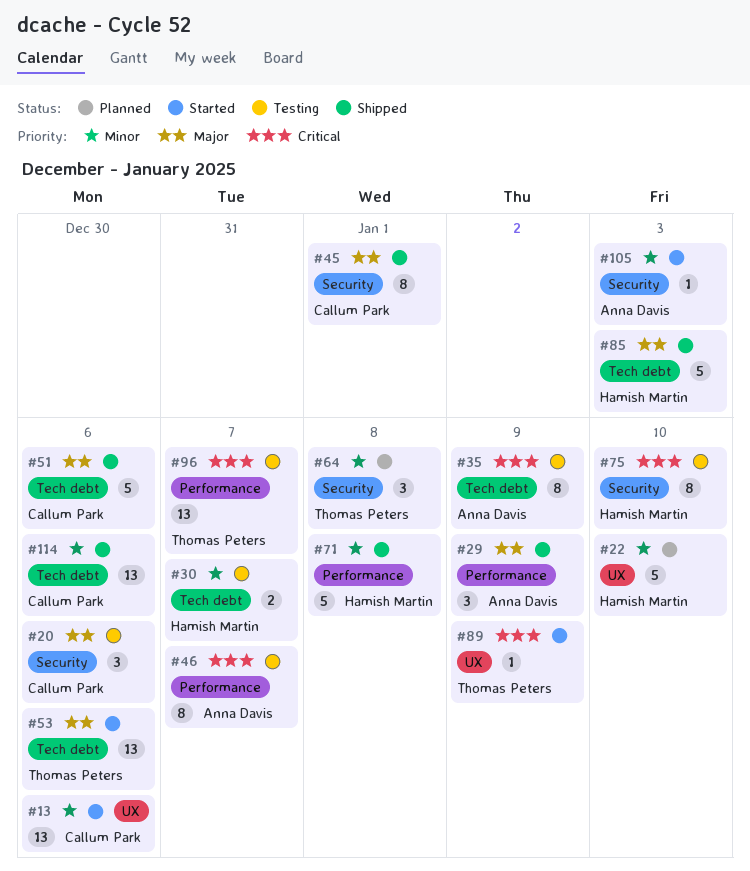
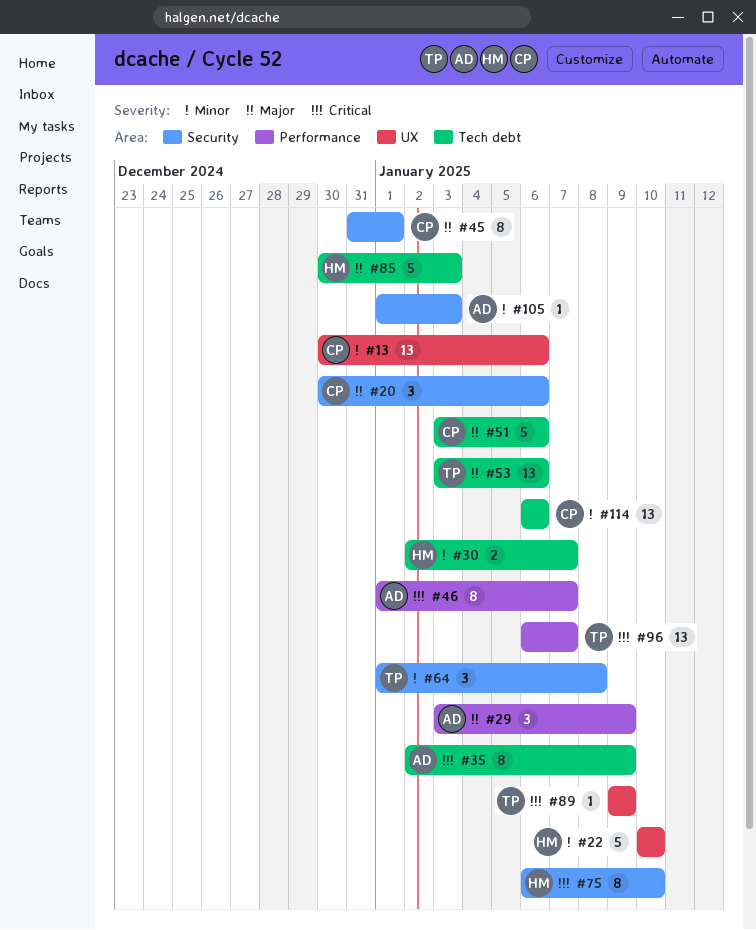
#71: present -> none

